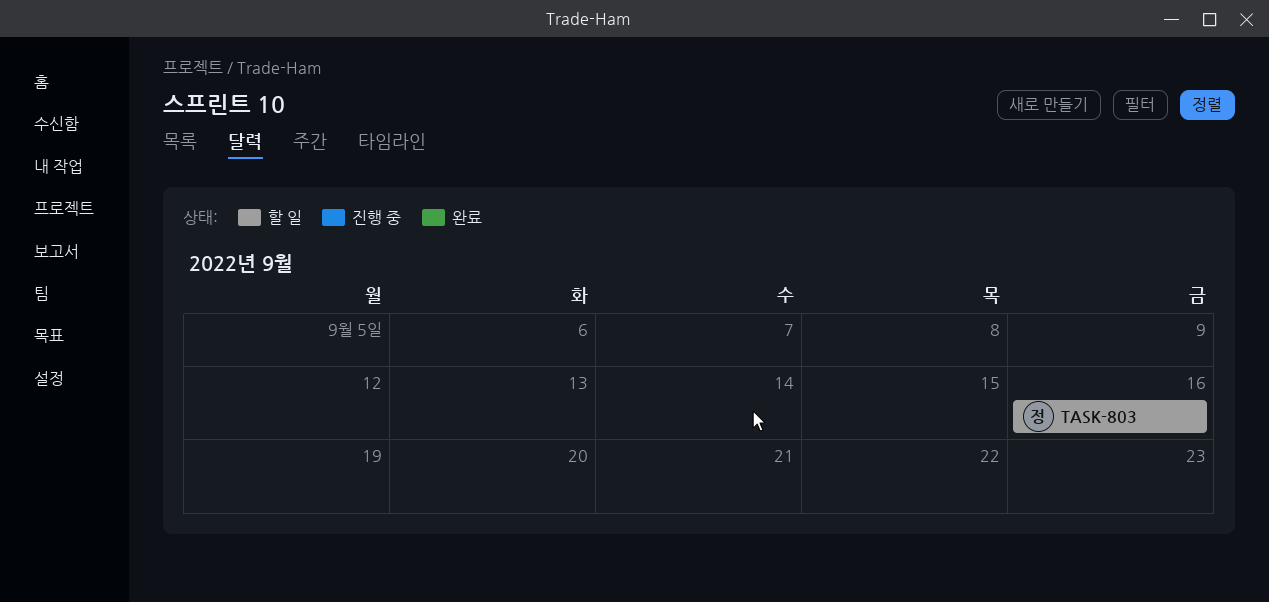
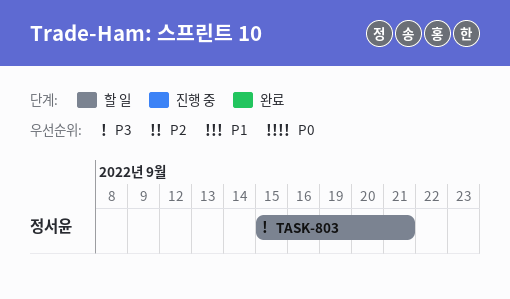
TASK-803, start: Sep 16 -> Sep 15
TASK-803, due: Sep 16 -> Sep 21

